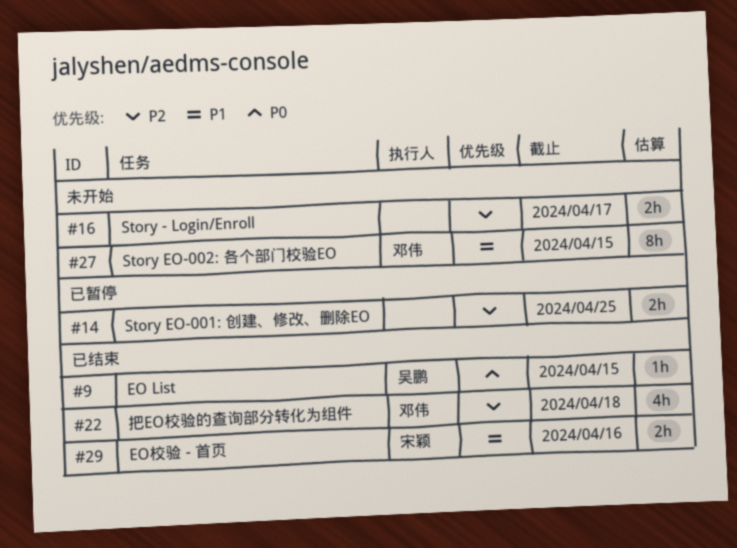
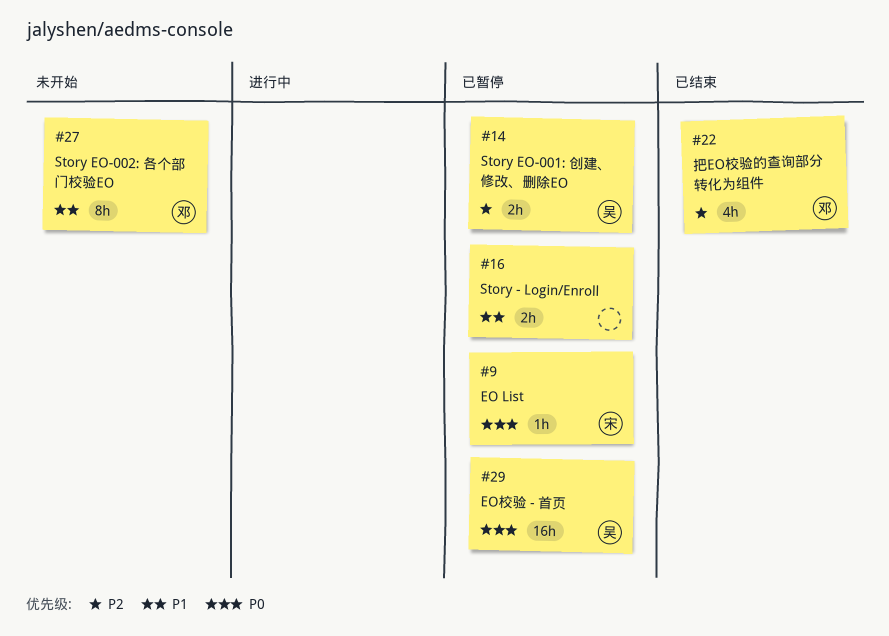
#9, status: 已结束 -> 已暂停
#9, owner: 吴鹏 -> 宋颖
#14, owner: none -> 吴鹏
#16, status: 未开始 -> 已暂停
#16, priority: P2 -> P1
#29, status: 已结束 -> 已暂停
#29, owner: 宋颖 -> 吴鹏
#29, priority: P1 -> P0
#29, estimate: 2h -> 16h

